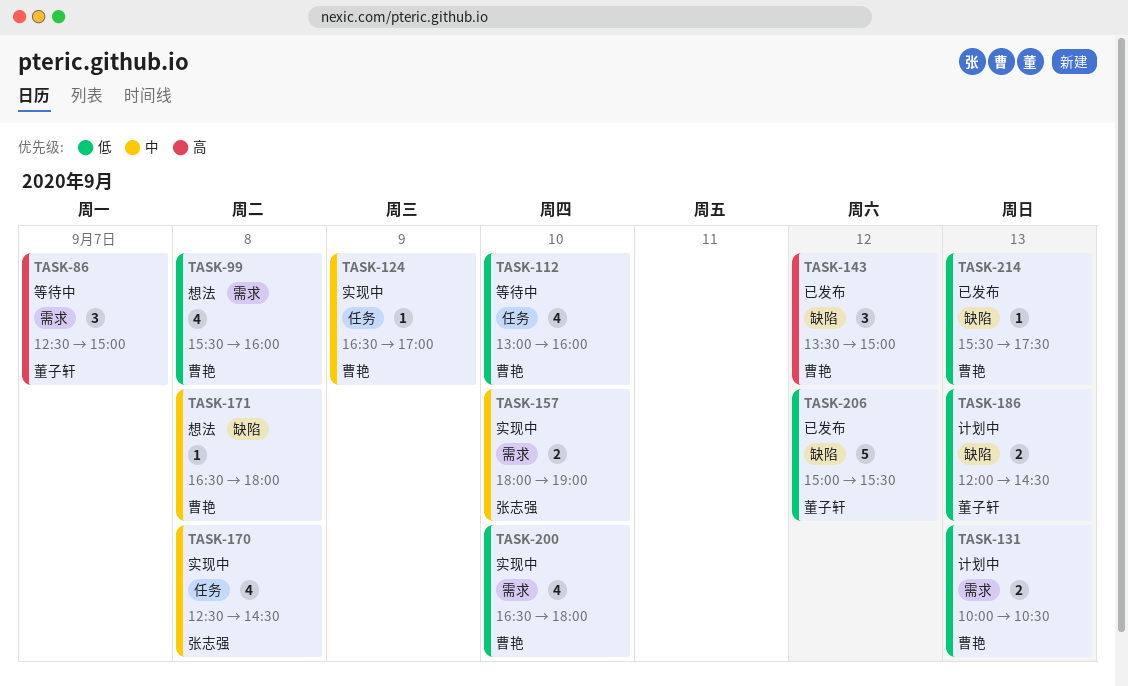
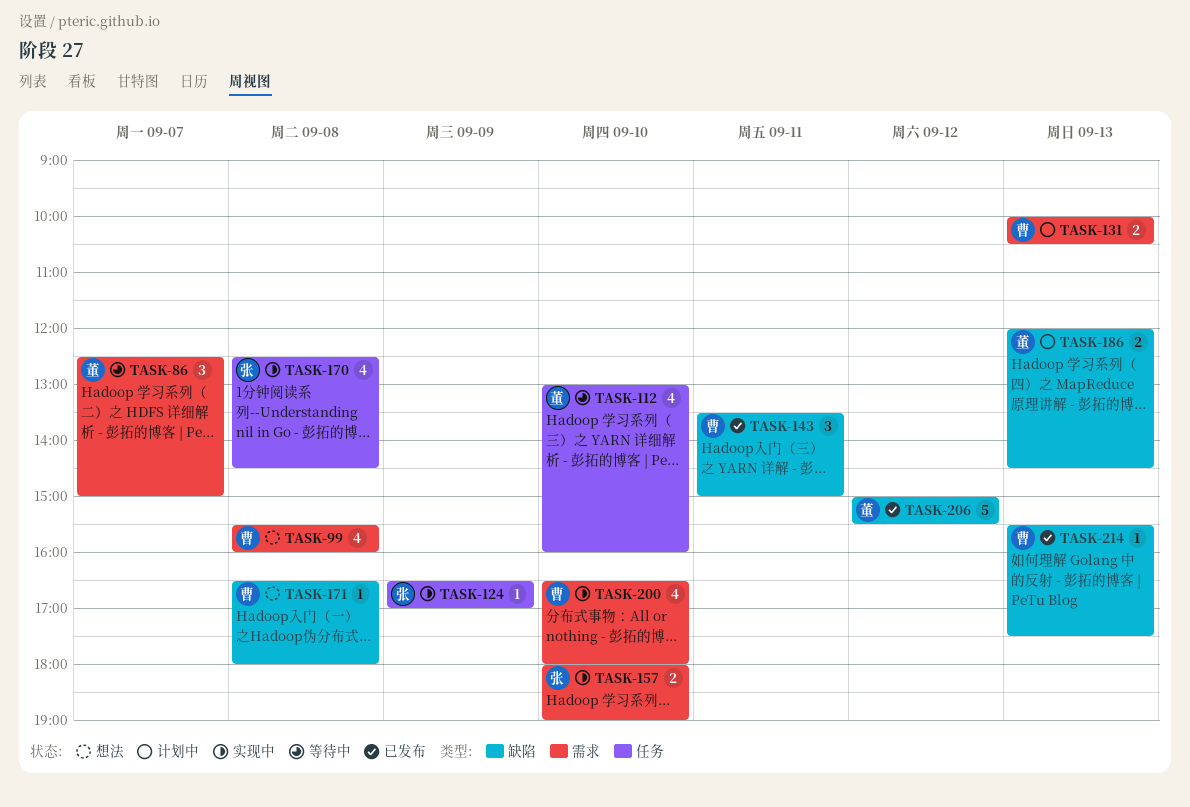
TASK-112, owner: 曹艳 -> 董子轩
TASK-124, owner: 曹艳 -> 张志强
TASK-143, day: Sep 12 -> Sep 11

